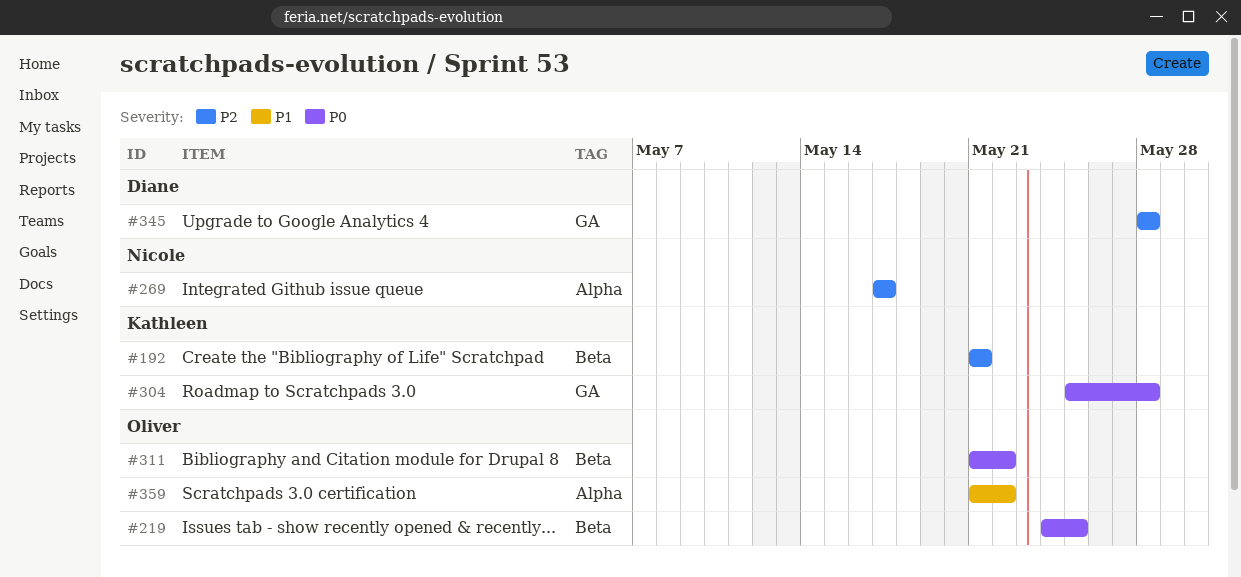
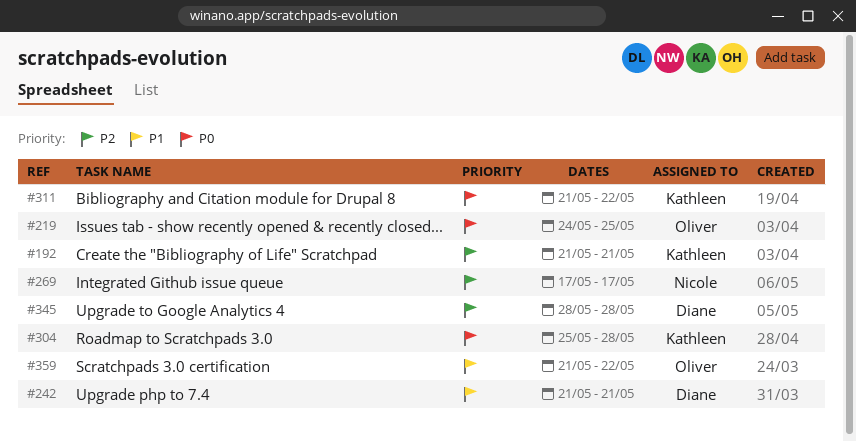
#242: none -> present
#311, owner: Oliver -> Kathleen

